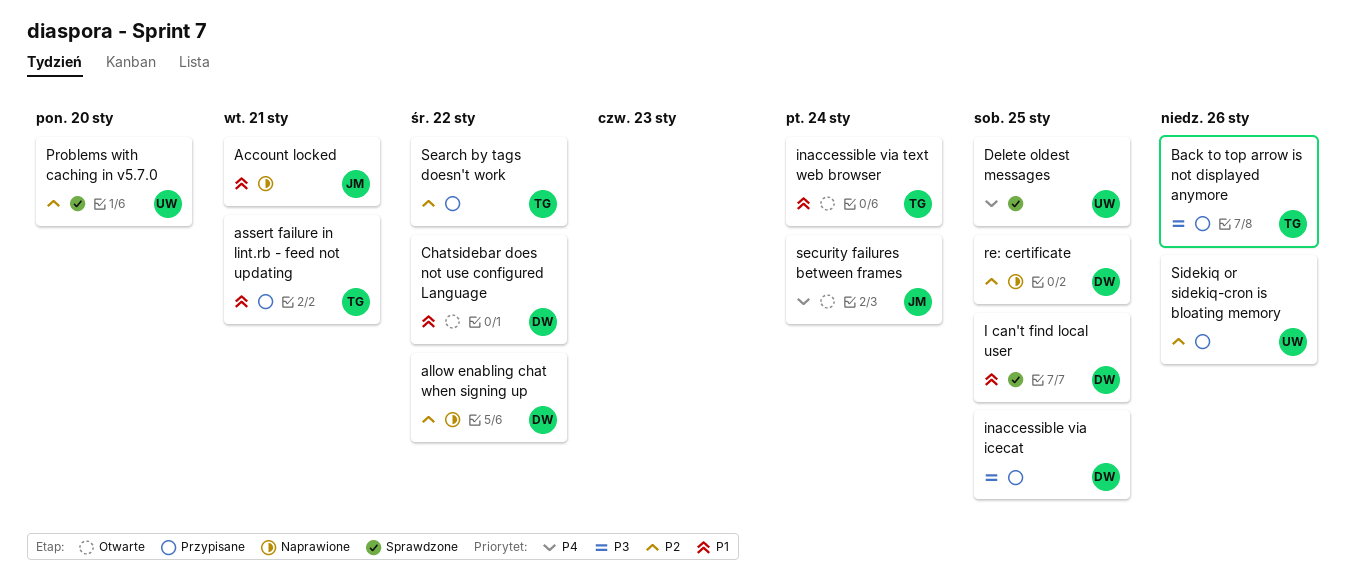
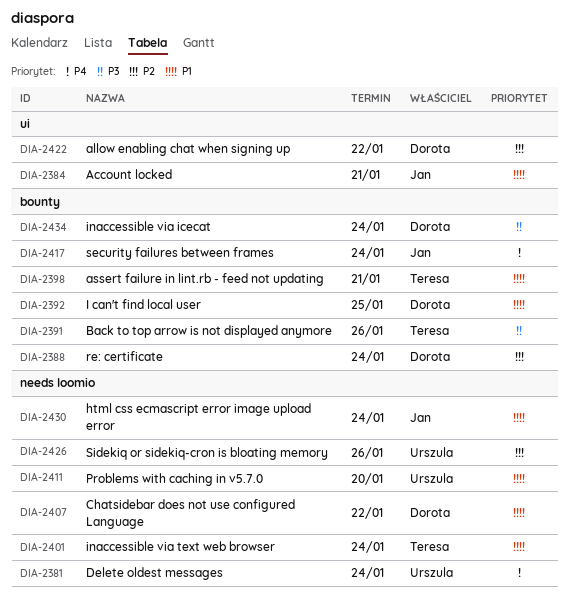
Delete oldest messages, due: Jan 25 -> Jan 24
html css ecmascript error image upload error: none -> present
inaccessible via icecat, due: Jan 25 -> Jan 24
Problems with caching in v5.7.0, priority: P2 -> P1
re: certificate, due: Jan 25 -> Jan 24
Search by tags doesn't work: present -> none

